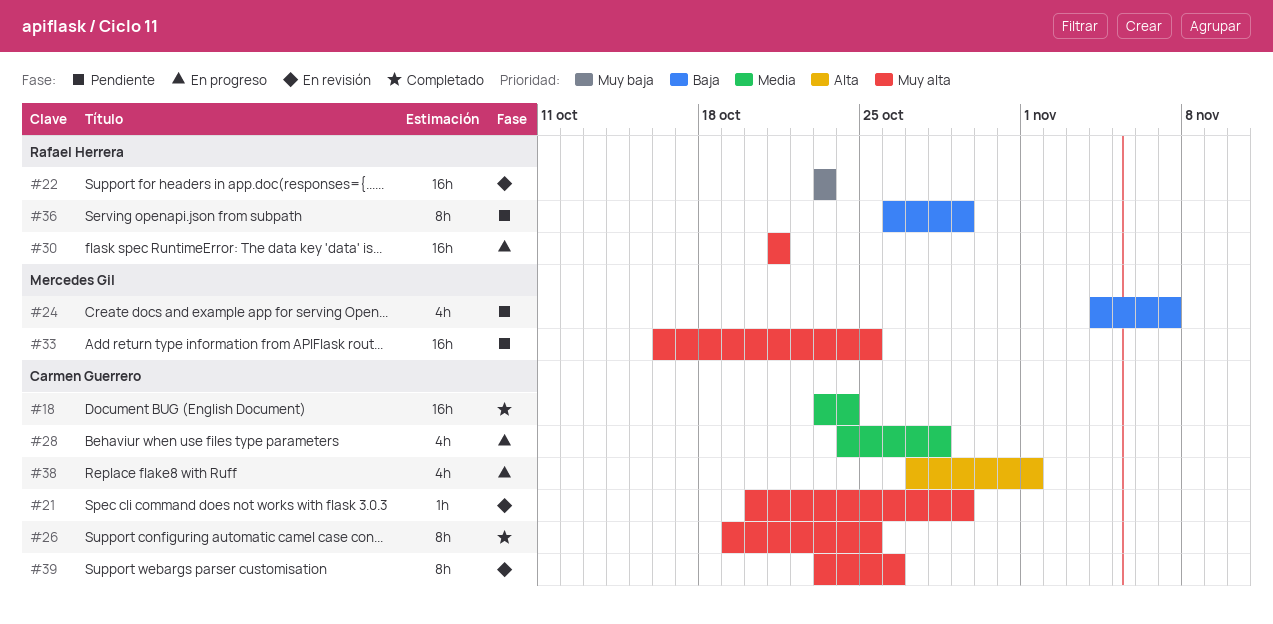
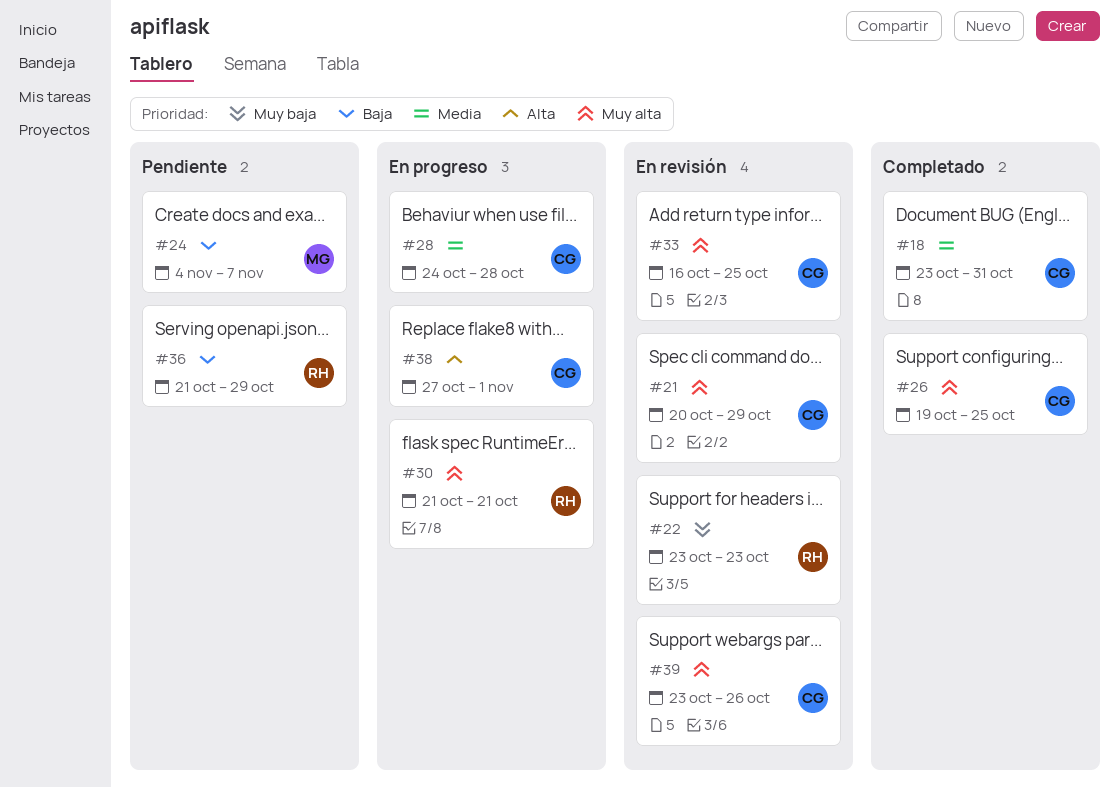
#18, due: Oct 24 -> Oct 31
#33, status: Pendiente -> En revisión
#33, owner: Mercedes Gil -> Carmen Guerrero
#36, start: Oct 26 -> Oct 21

